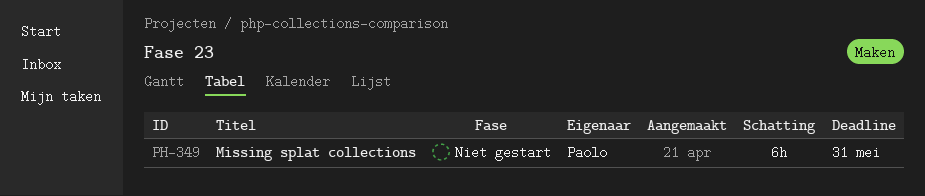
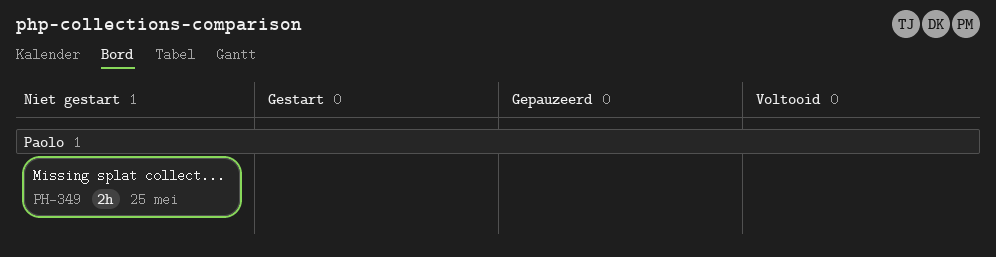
PH-349, estimate: 6h -> 2h
PH-349, due: May 31 -> May 25

